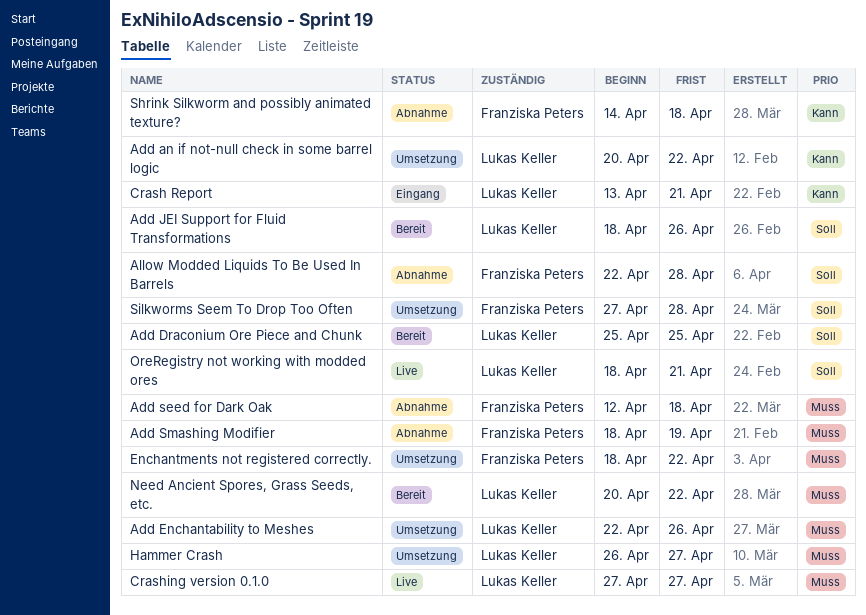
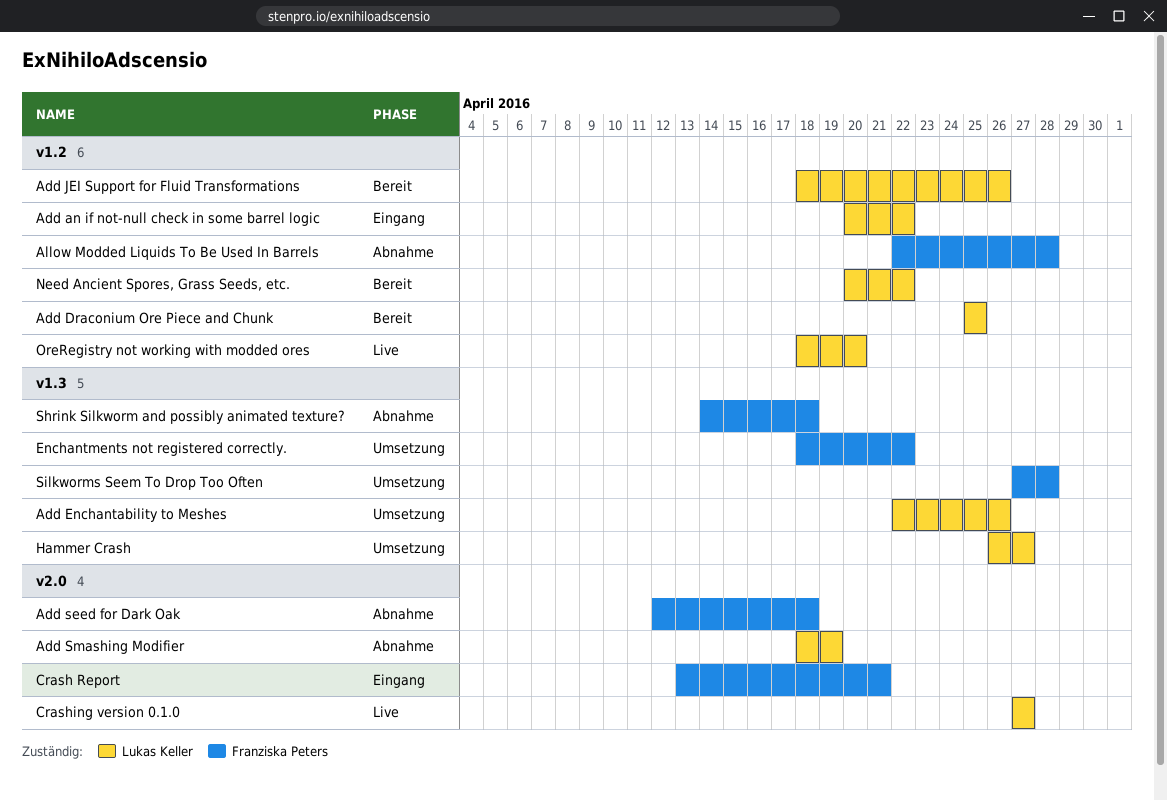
Add an if not-null check in some barrel logic, status: Umsetzung -> Eingang
Add Smashing Modifier, owner: Franziska Peters -> Lukas Keller
Crash Report, owner: Lukas Keller -> Franziska Peters
OreRegistry not working with modded ores, due: Apr 21 -> Apr 20

